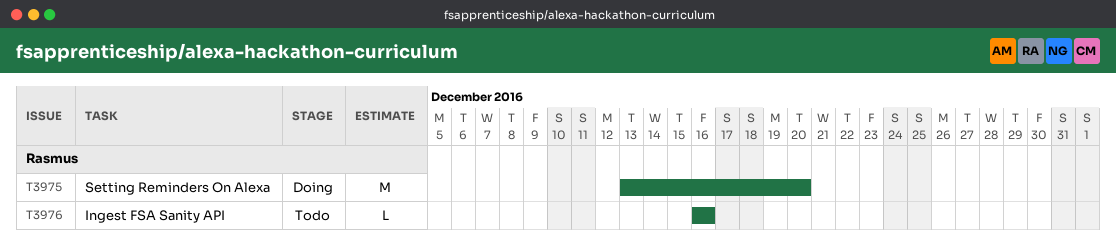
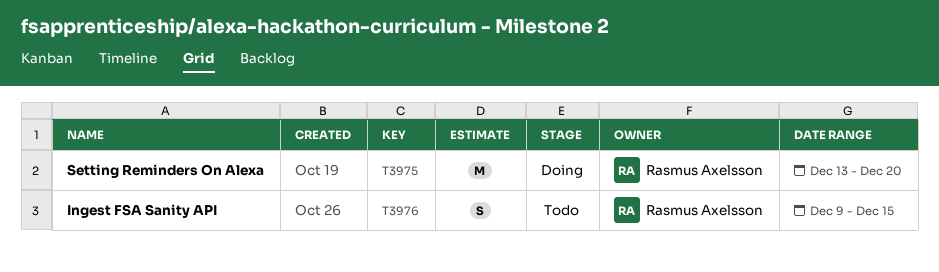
T3976, estimate: L -> S
T3976, start: Dec 16 -> Dec 9
T3976, due: Dec 16 -> Dec 15

